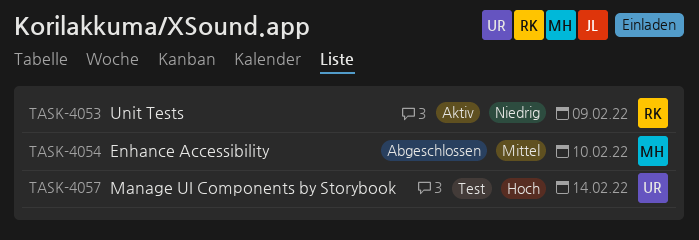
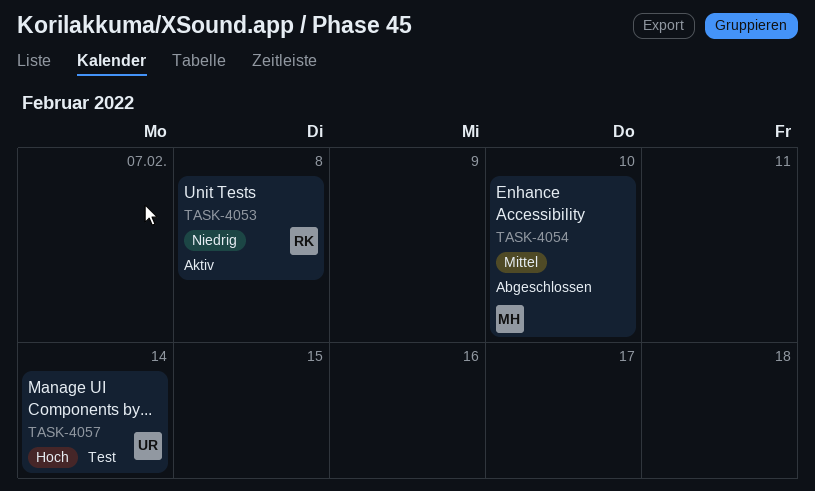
TASK-4053, due: Feb 9 -> Feb 8

